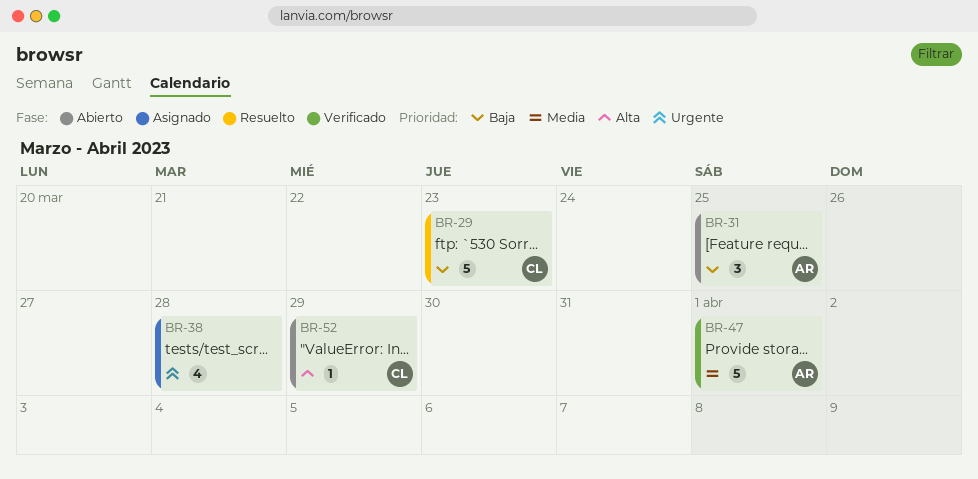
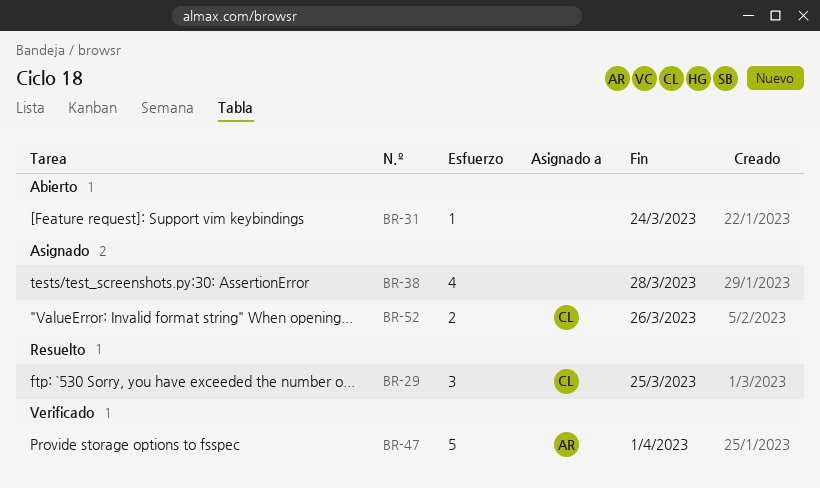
BR-29, estimate: 5 -> 3
BR-29, due: Mar 23 -> Mar 25
BR-31, owner: AR -> none
BR-31, estimate: 3 -> 1
BR-31, due: Mar 25 -> Mar 24
BR-52, status: Abierto -> Asignado
BR-52, estimate: 1 -> 2
BR-52, due: Mar 29 -> Mar 26

